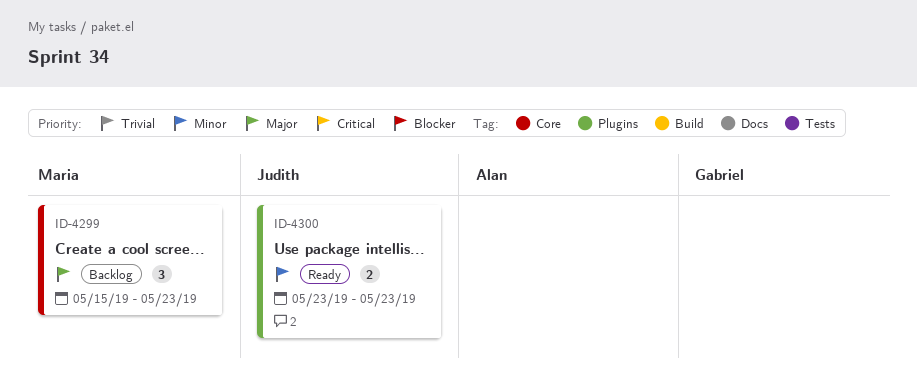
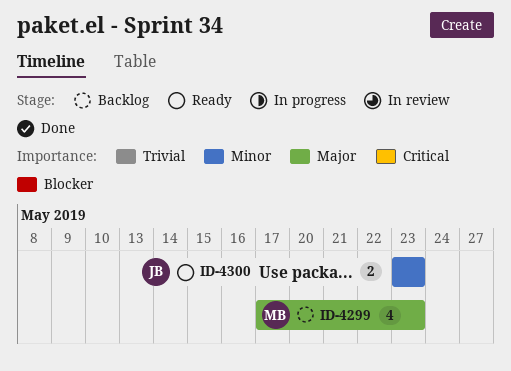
ID-4299, estimate: 3 -> 4
ID-4299, start: May 15 -> May 17

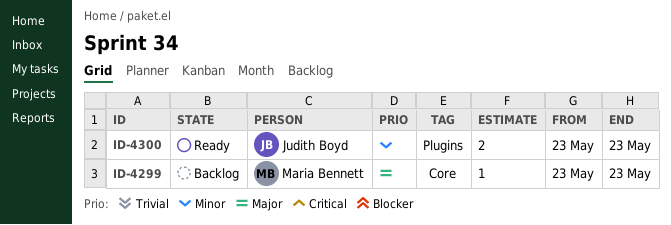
ID-4299, estimate: 4 -> 1
ID-4299, start: May 17 -> May 23

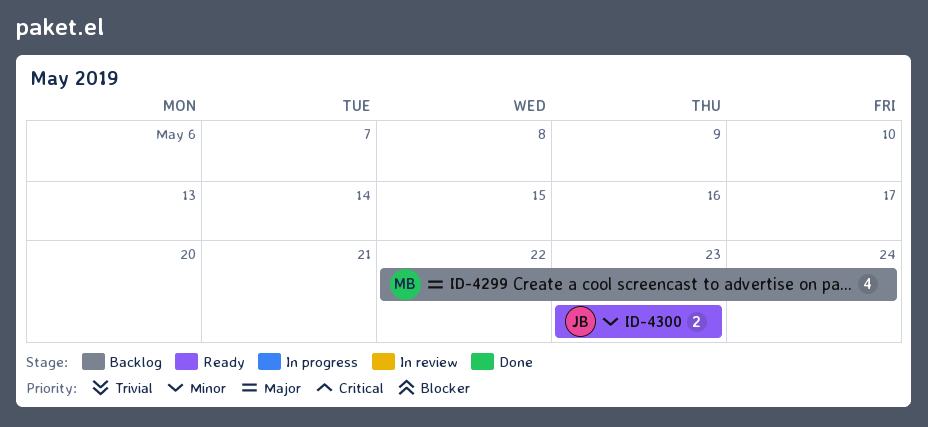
ID-4299, estimate: 1 -> 4
ID-4299, start: May 23 -> May 22
ID-4299, due: May 23 -> May 24

